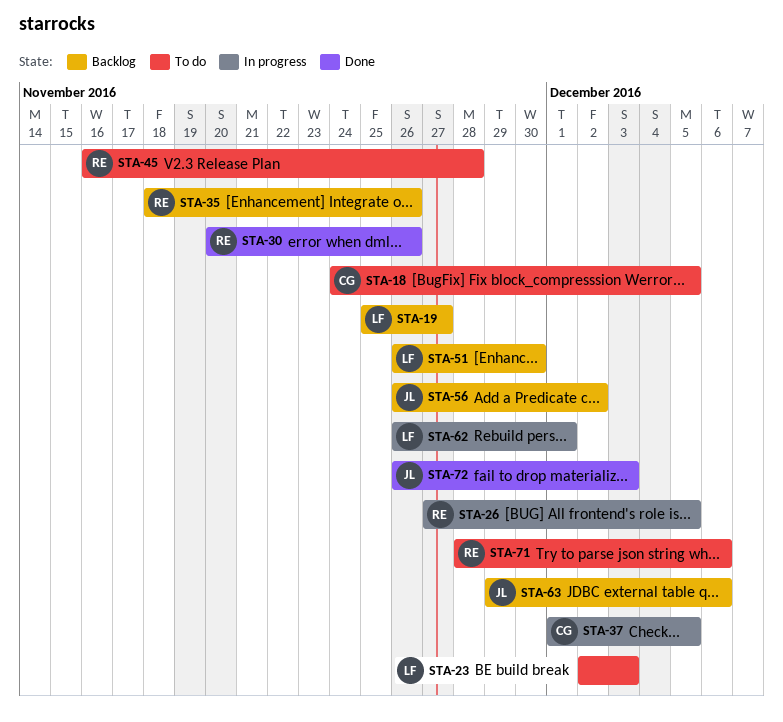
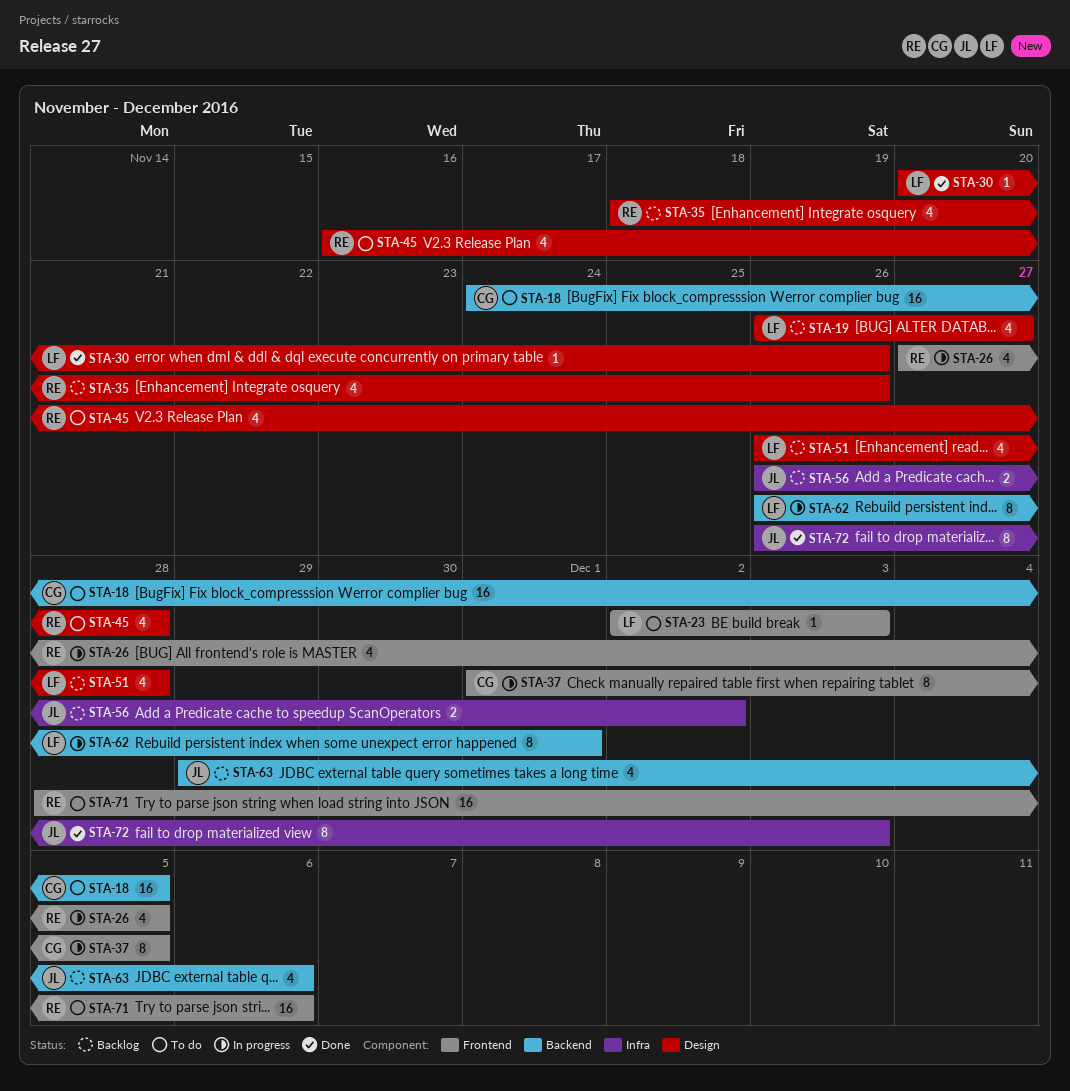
STA-19, start: Nov 25 -> Nov 26
STA-30, owner: RE -> LF
STA-51, due: Nov 30 -> Nov 28

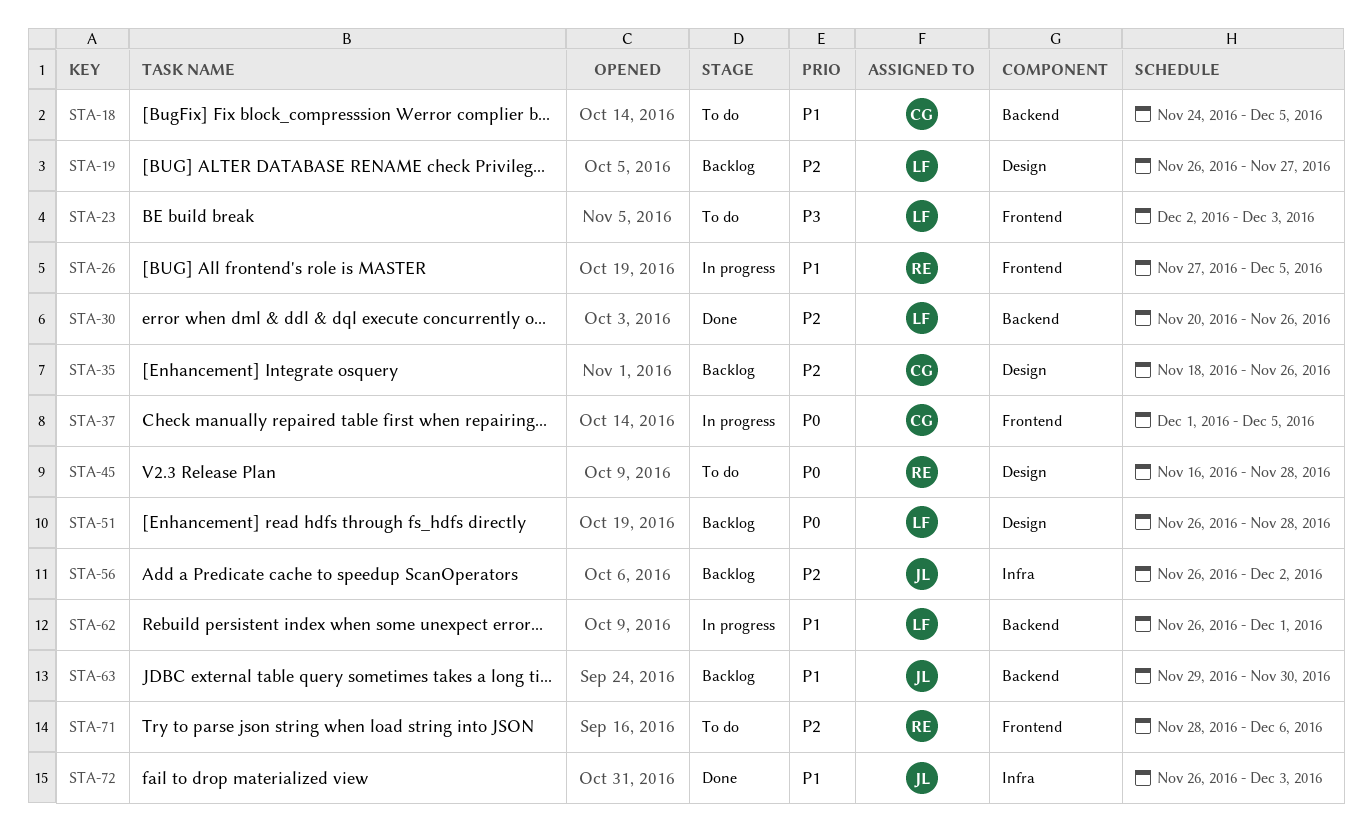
STA-30, label: Design -> Backend
STA-35, owner: RE -> CG
STA-63, due: Dec 6 -> Nov 30

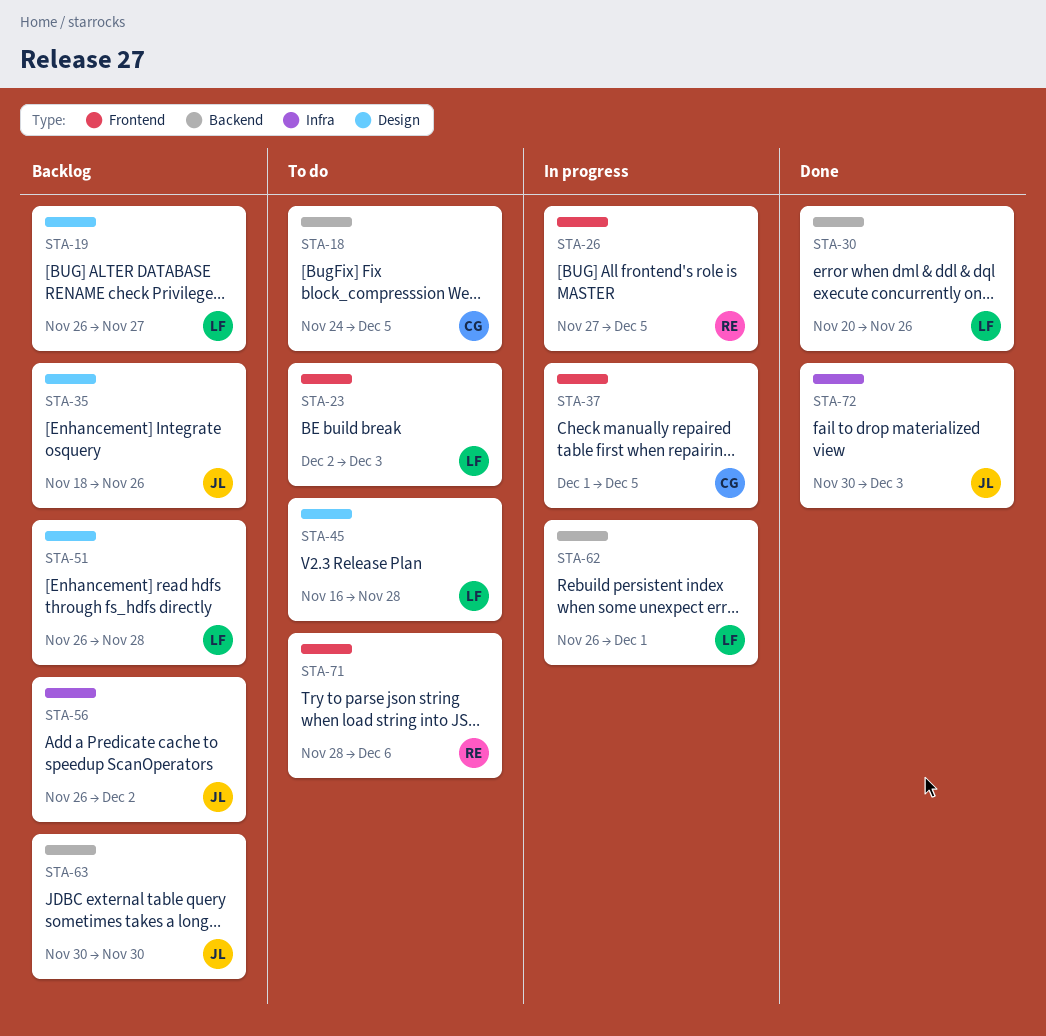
STA-35, owner: CG -> JL
STA-45, owner: RE -> LF
STA-63, start: Nov 29 -> Nov 30
STA-72, start: Nov 26 -> Nov 30

